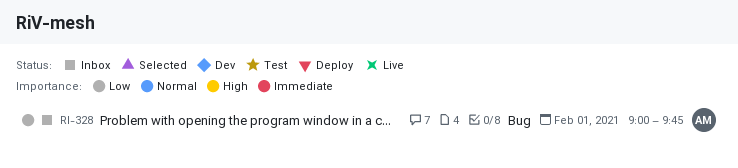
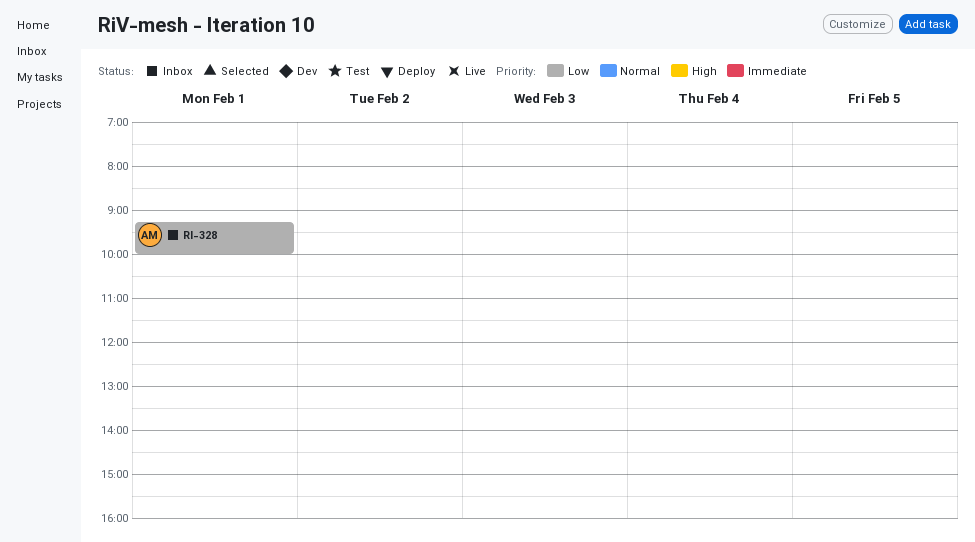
RI-328, begins: 09:00 -> 09:15
RI-328, ends: 09:45 -> 10:00

